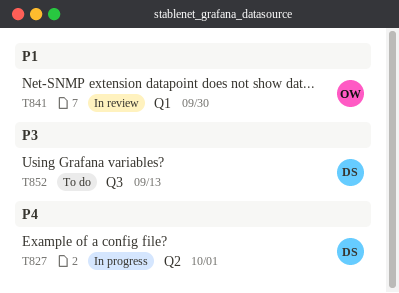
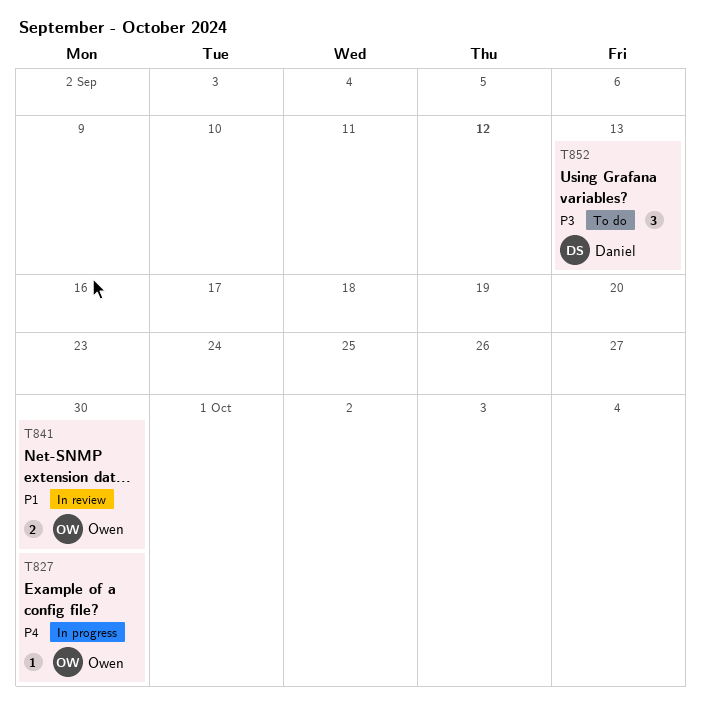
T827, owner: Daniel -> Owen
T827, due: Oct 1 -> Sep 30

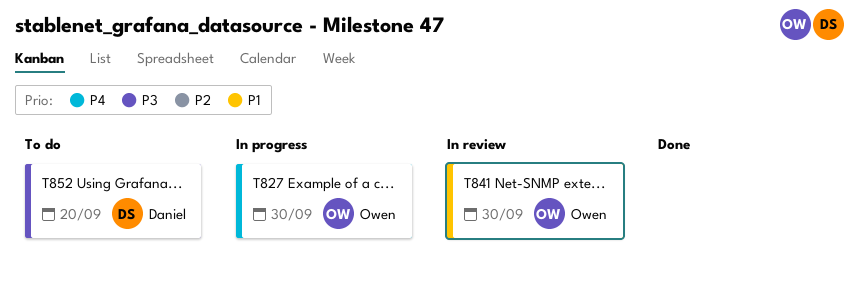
T852, due: Sep 13 -> Sep 20

